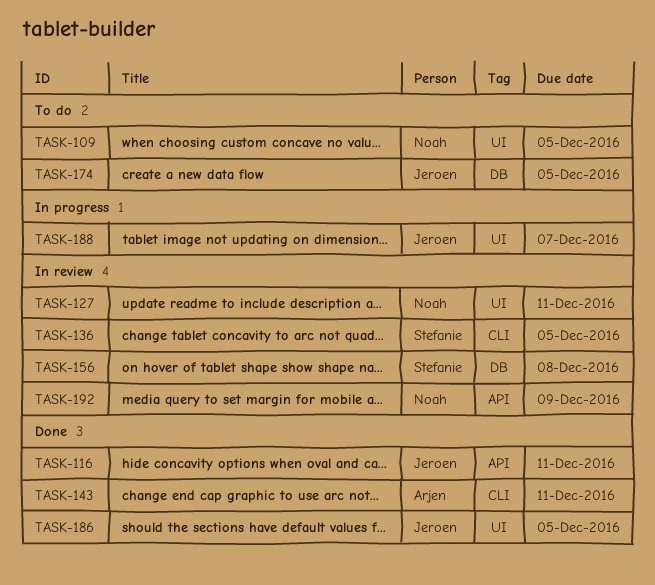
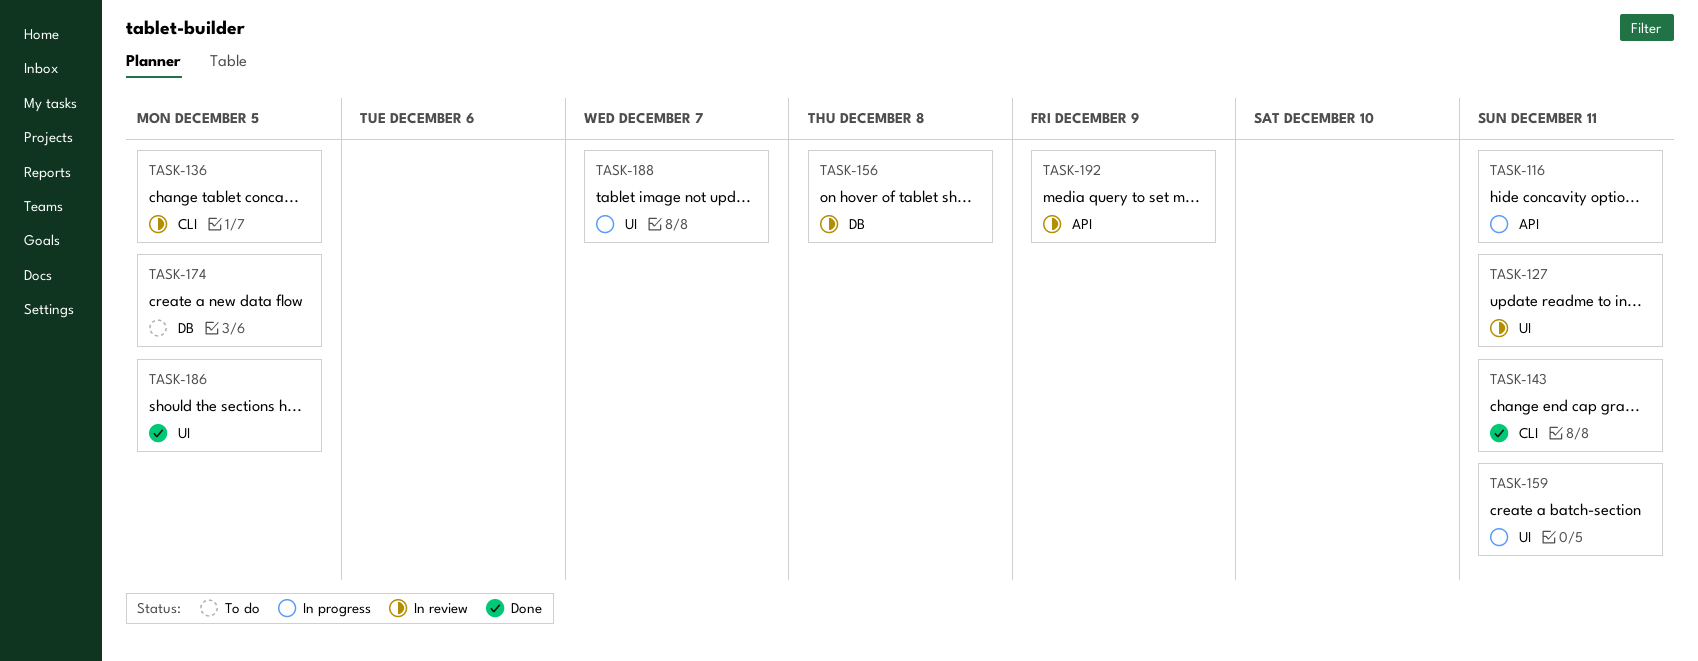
TASK-109: present -> none
TASK-116, status: Done -> In progress
TASK-159: none -> present

